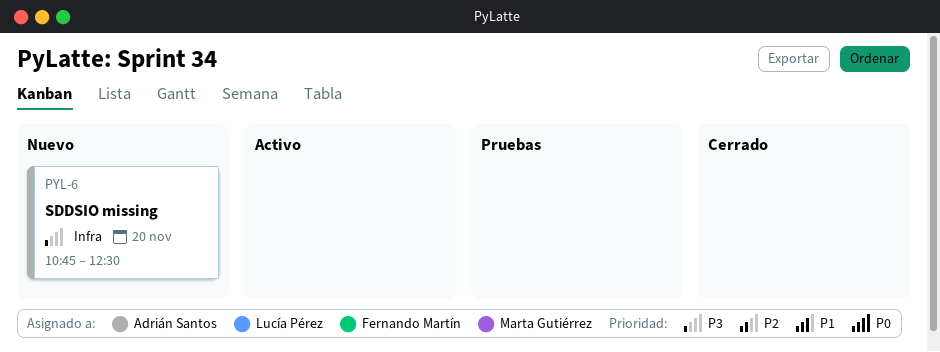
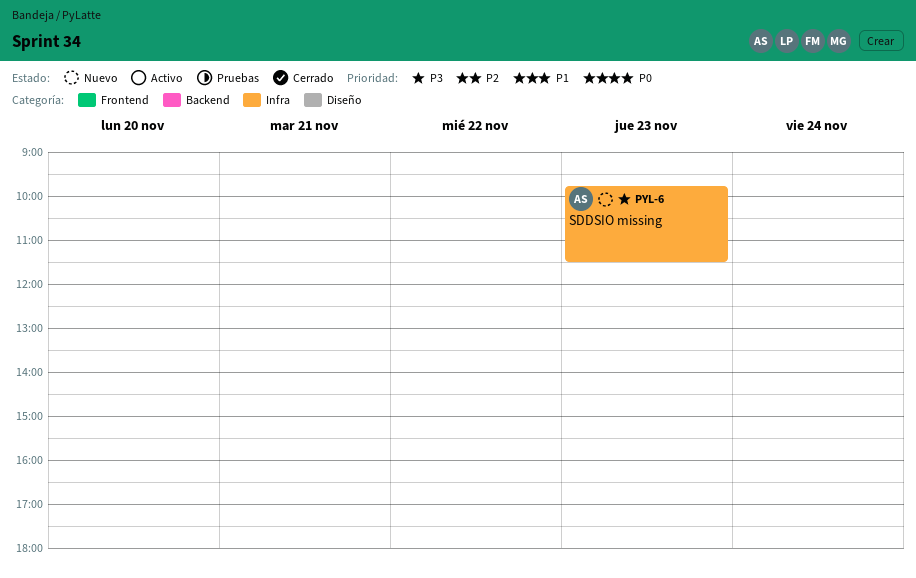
PYL-6, day: Nov 20 -> Nov 23
PYL-6, begins: 10:45 -> 09:45
PYL-6, ends: 12:30 -> 11:30

